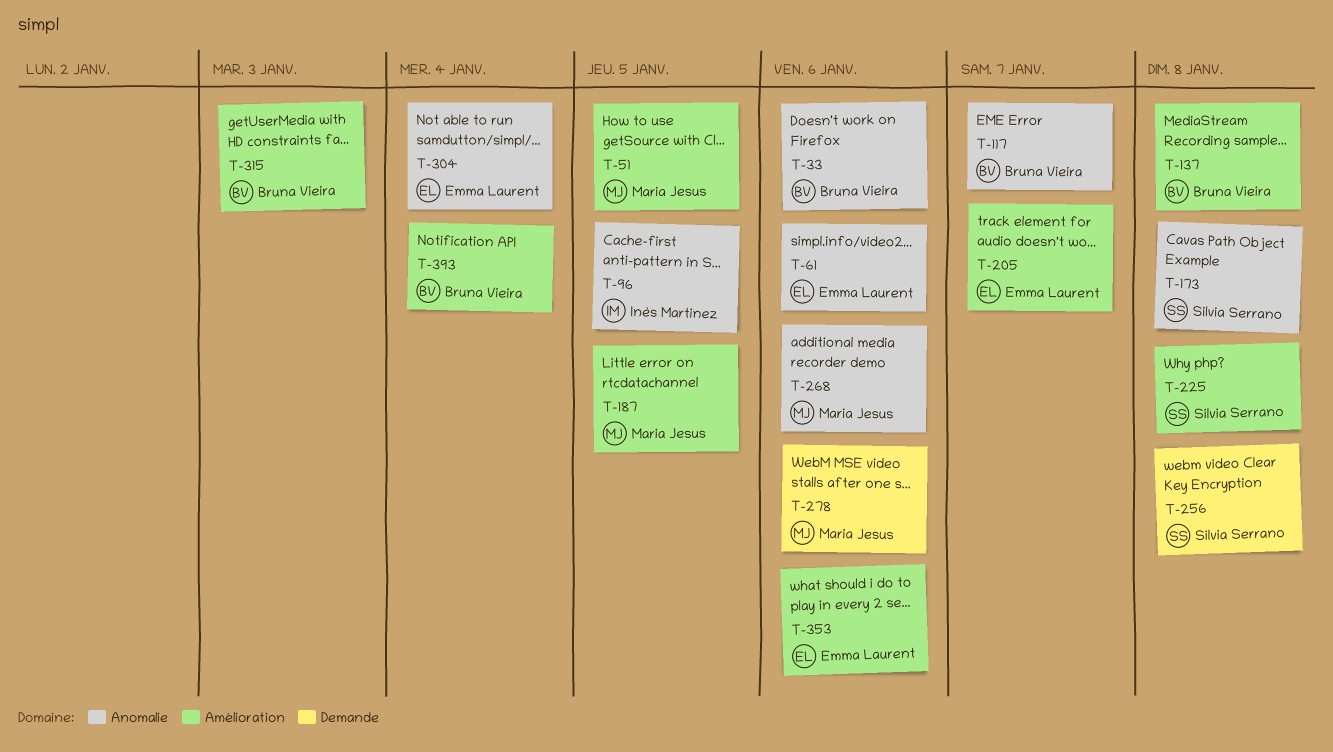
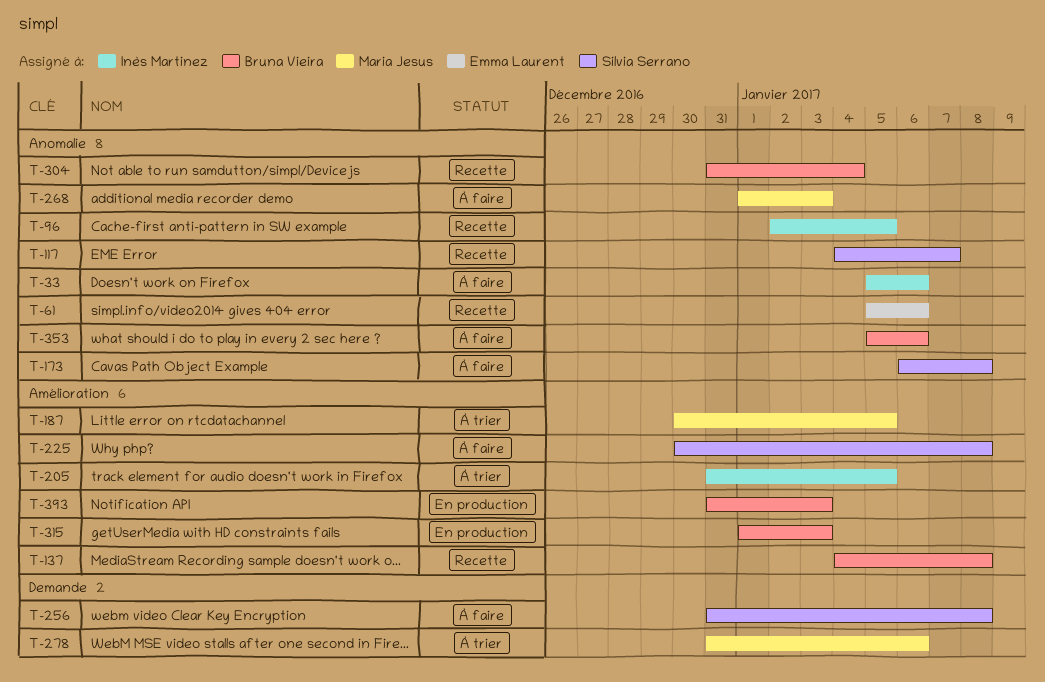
T-33, owner: Bruna Vieira -> Inès Martinez
T-51: present -> none
T-117, owner: Bruna Vieira -> Silvia Serrano
T-205, owner: Emma Laurent -> Inès Martinez
T-205, due: Jan 7 -> Jan 5
T-268, due: Jan 6 -> Jan 3
T-304, owner: Emma Laurent -> Bruna Vieira
T-353, owner: Emma Laurent -> Bruna Vieira
T-353, label: Amélioration -> Anomalie
T-393, due: Jan 4 -> Jan 3

